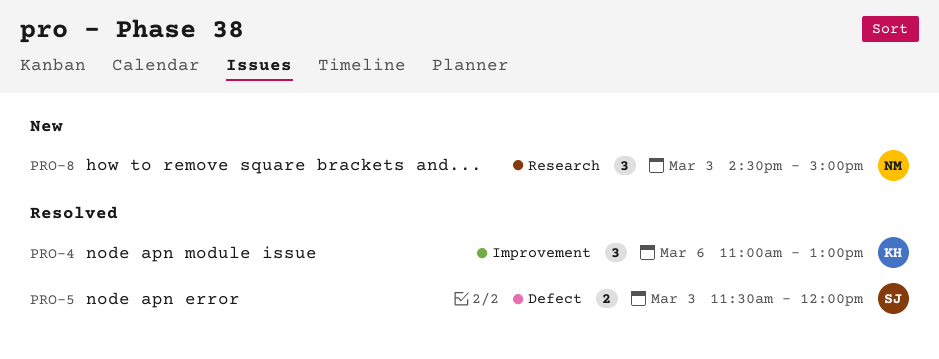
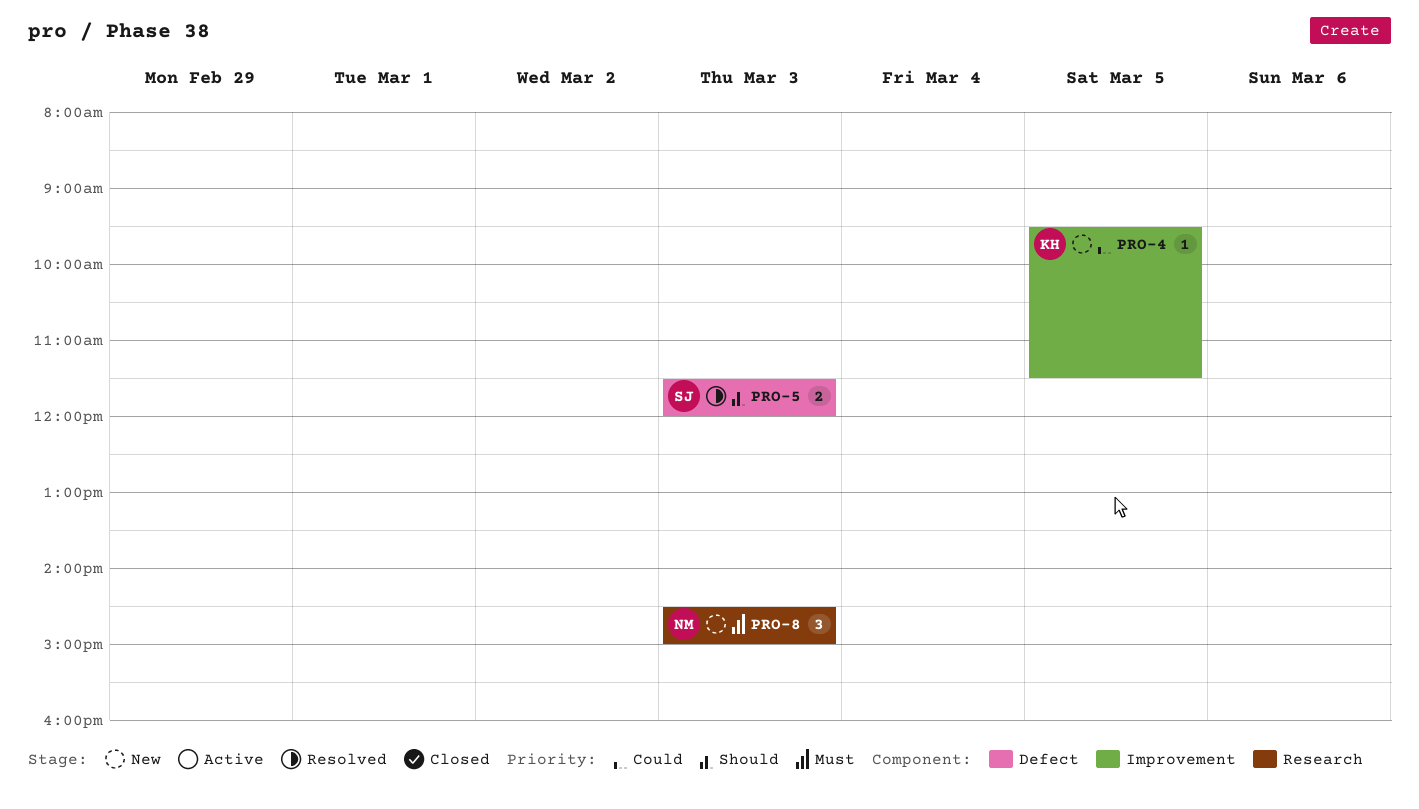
PRO-4, status: Resolved -> New
PRO-4, estimate: 3 -> 1
PRO-4, day: Mar 6 -> Mar 5
PRO-4, begins: 11:00 -> 09:30
PRO-4, ends: 13:00 -> 11:30

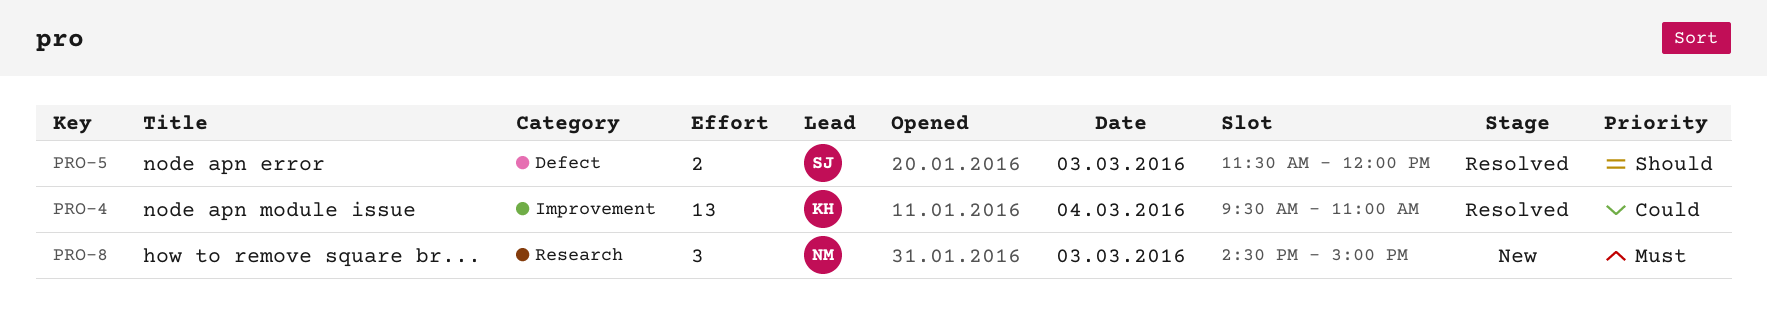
PRO-4, status: New -> Resolved
PRO-4, estimate: 1 -> 13
PRO-4, day: Mar 5 -> Mar 4
PRO-4, ends: 11:30 -> 11:00

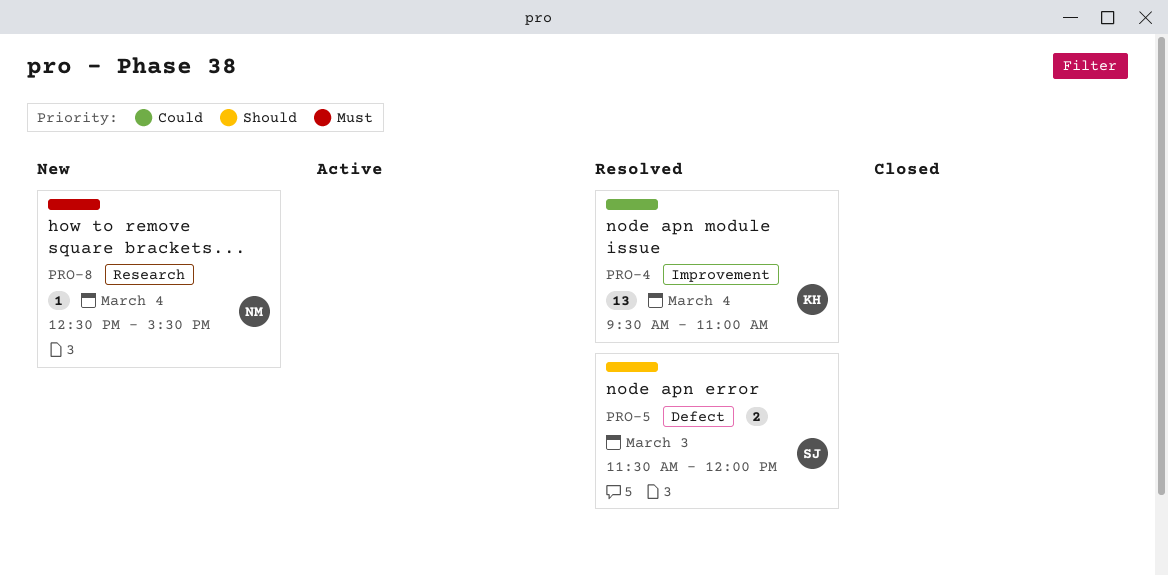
PRO-8, estimate: 3 -> 1
PRO-8, day: Mar 3 -> Mar 4
PRO-8, begins: 14:30 -> 12:30
PRO-8, ends: 15:00 -> 15:30

